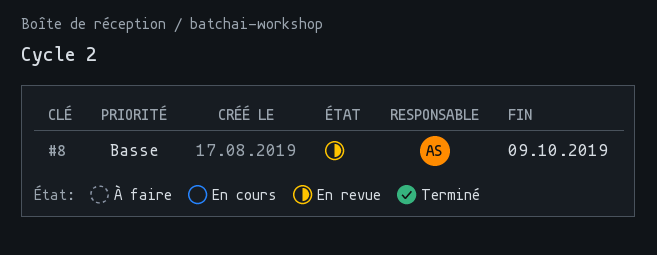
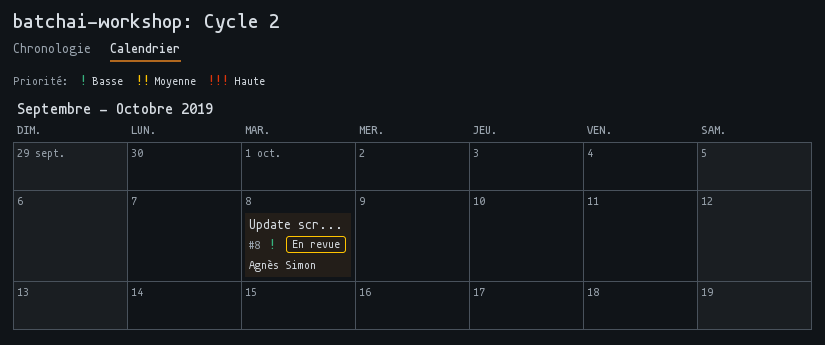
#8, due: Oct 9 -> Oct 8

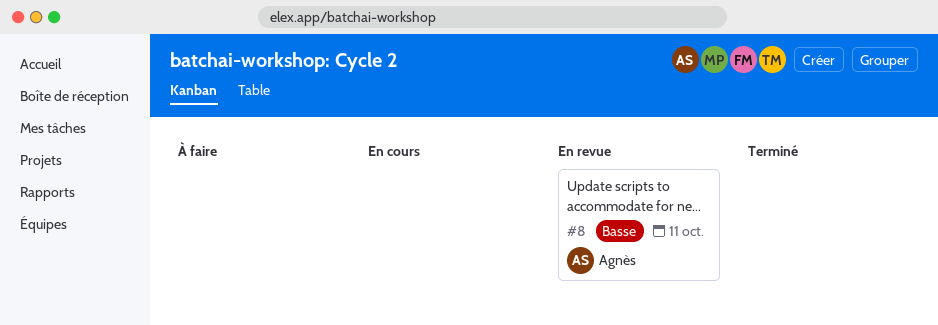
#8, due: Oct 8 -> Oct 11

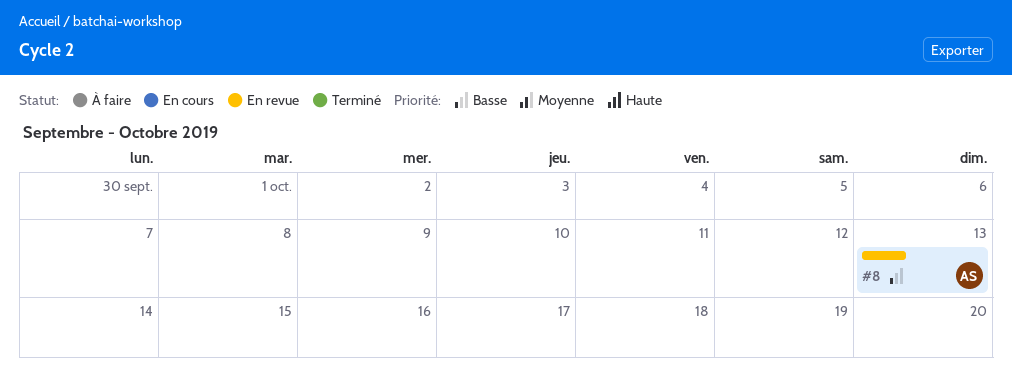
#8, due: Oct 11 -> Oct 13

